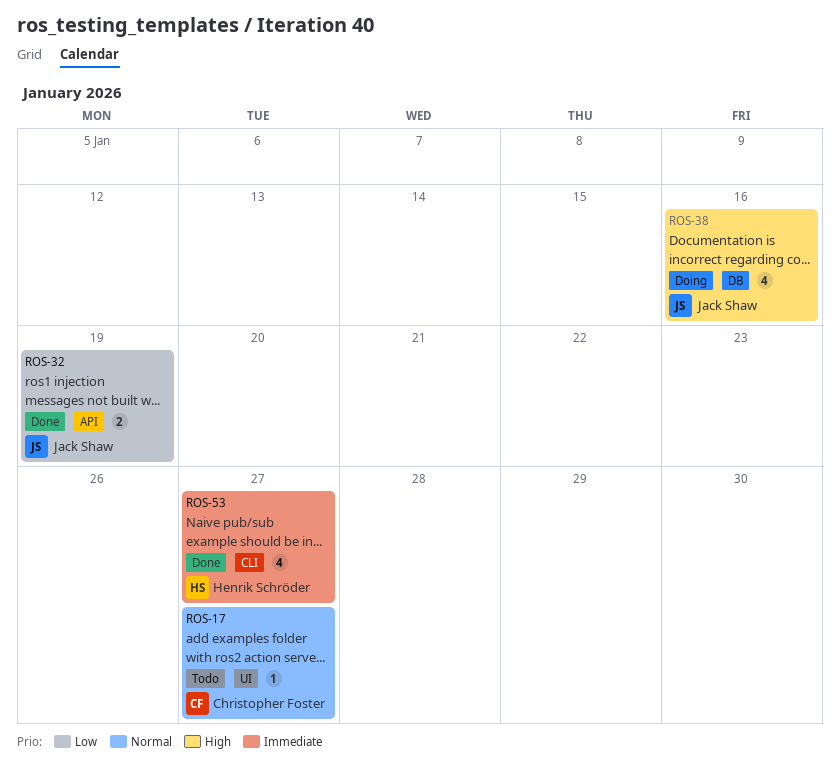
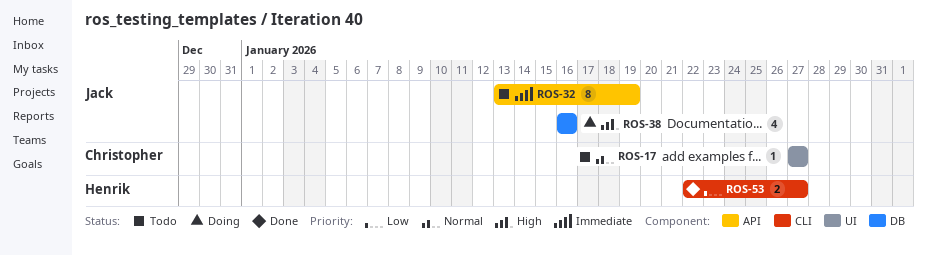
ROS-32, status: Done -> Todo
ROS-32, priority: Low -> Immediate
ROS-32, estimate: 2 -> 8
ROS-53, priority: Immediate -> Low
ROS-53, estimate: 4 -> 2

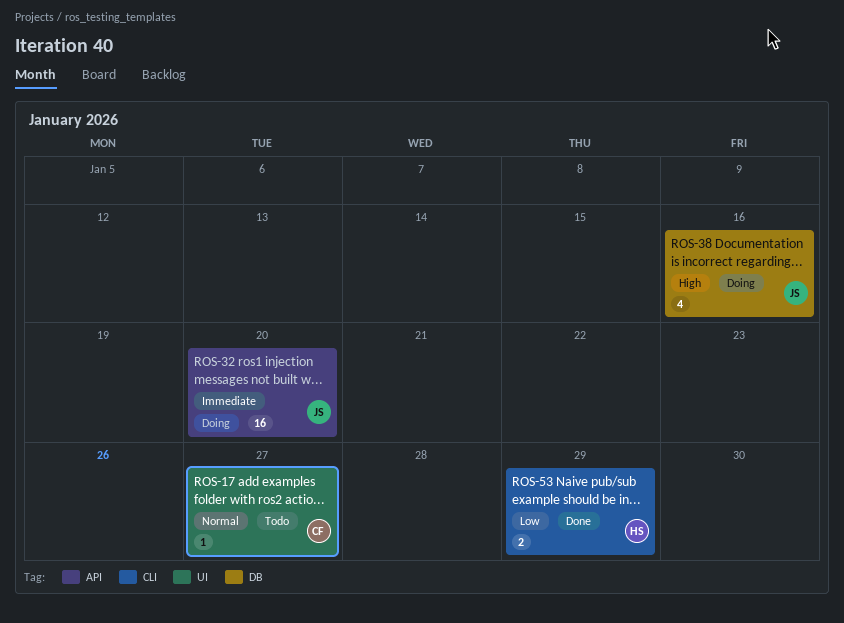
ROS-32, status: Todo -> Doing
ROS-32, estimate: 8 -> 16
ROS-32, due: Jan 19 -> Jan 20
ROS-53, due: Jan 27 -> Jan 29

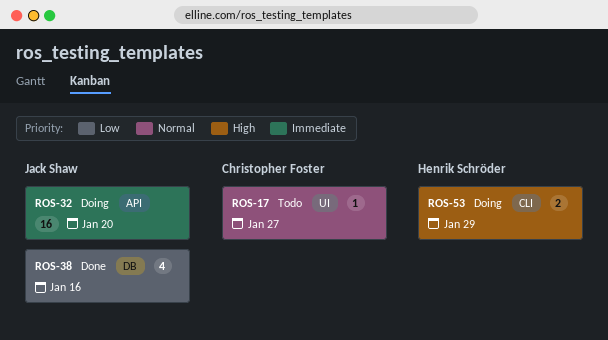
ROS-38, status: Doing -> Done
ROS-38, priority: High -> Low
ROS-53, status: Done -> Doing
ROS-53, priority: Low -> High

